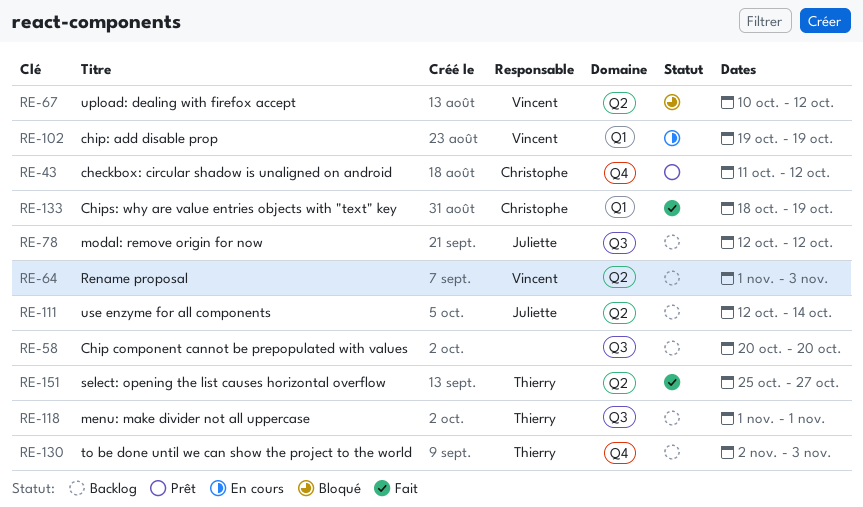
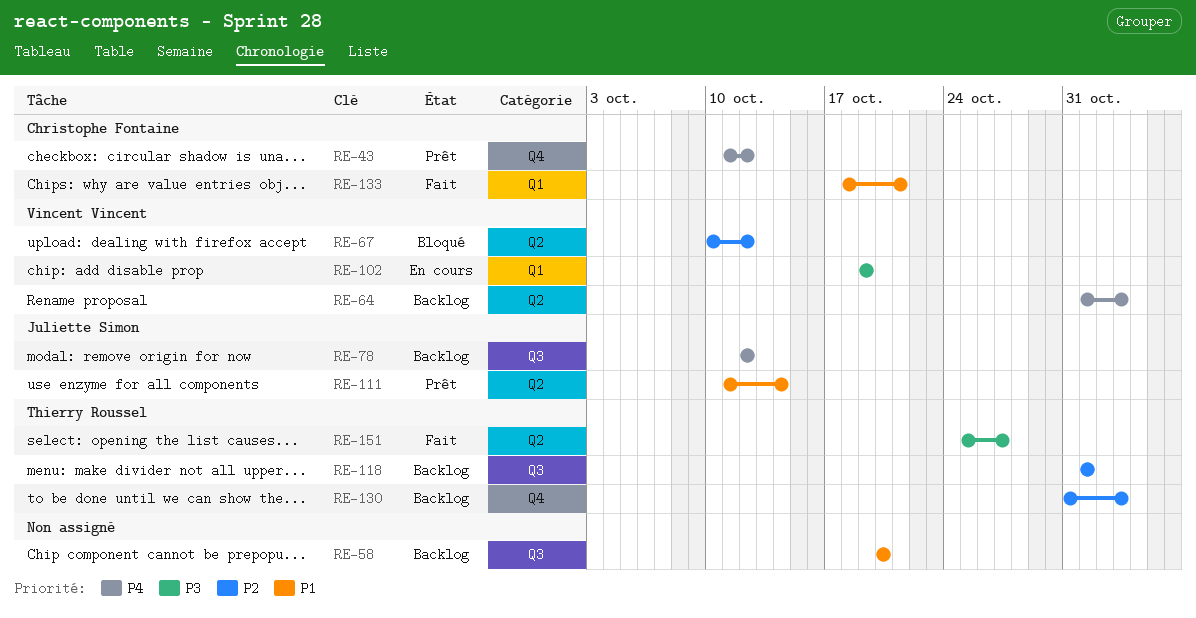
RE-111, status: Backlog -> Prêt
RE-111, start: Oct 12 -> Oct 11
RE-130, start: Nov 2 -> Oct 31
RE-133, due: Oct 19 -> Oct 21

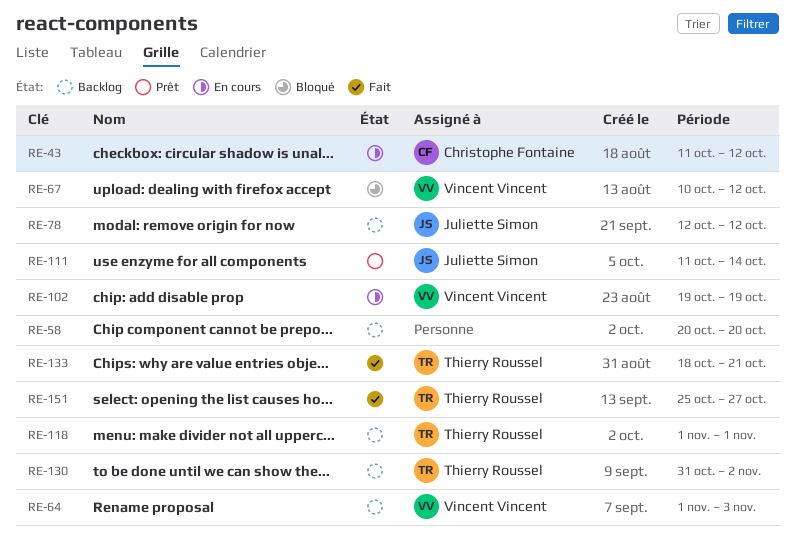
RE-43, status: Prêt -> En cours
RE-130, due: Nov 3 -> Nov 2
RE-133, owner: Christophe Fontaine -> Thierry Roussel

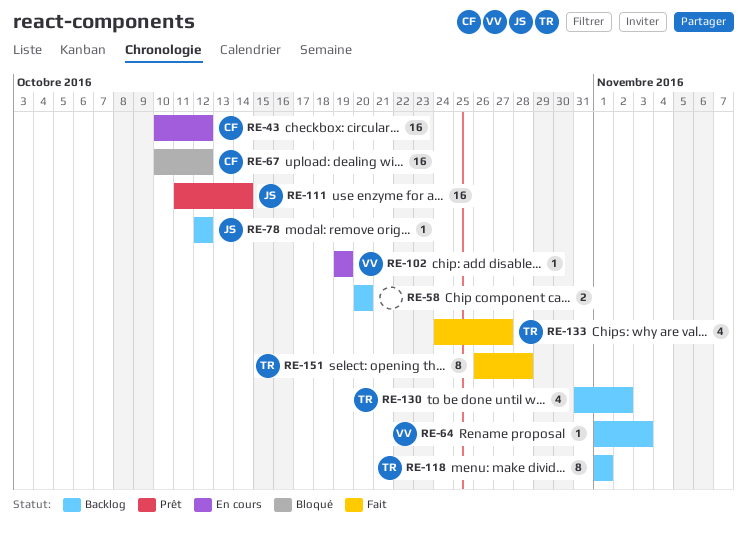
RE-43, start: Oct 11 -> Oct 10
RE-67, owner: Vincent Vincent -> Christophe Fontaine
RE-133, start: Oct 18 -> Oct 24
RE-133, due: Oct 21 -> Oct 27
RE-151, start: Oct 25 -> Oct 26
RE-151, due: Oct 27 -> Oct 28

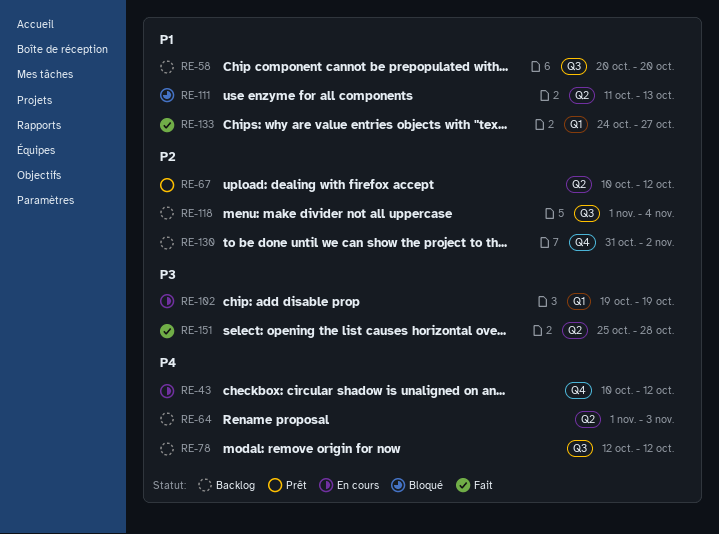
RE-67, status: Bloqué -> Prêt
RE-111, status: Prêt -> Bloqué
RE-111, due: Oct 14 -> Oct 13
RE-118, due: Nov 1 -> Nov 4
RE-151, start: Oct 26 -> Oct 25

